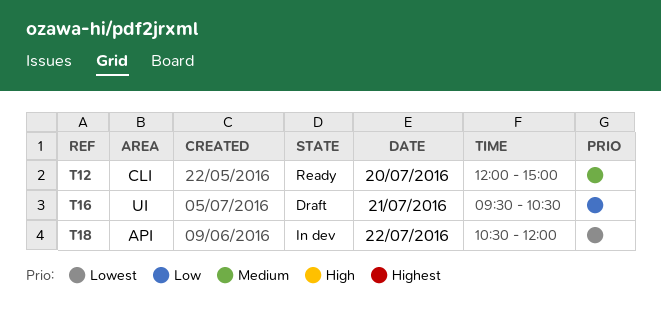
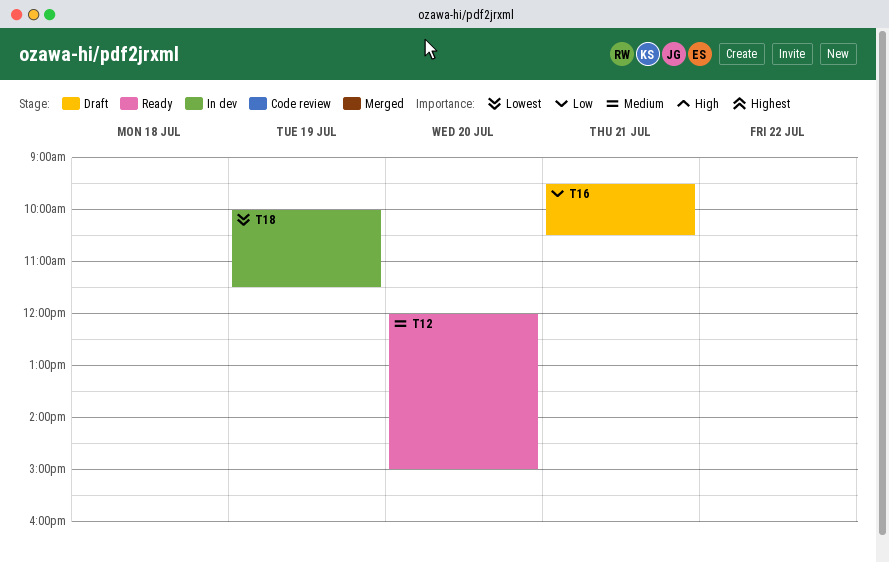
T18, day: Jul 22 -> Jul 19
T18, begins: 10:30 -> 10:00
T18, ends: 12:00 -> 11:30

